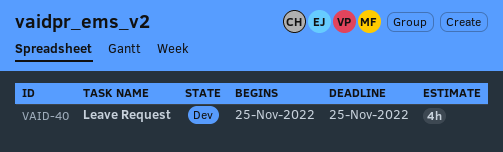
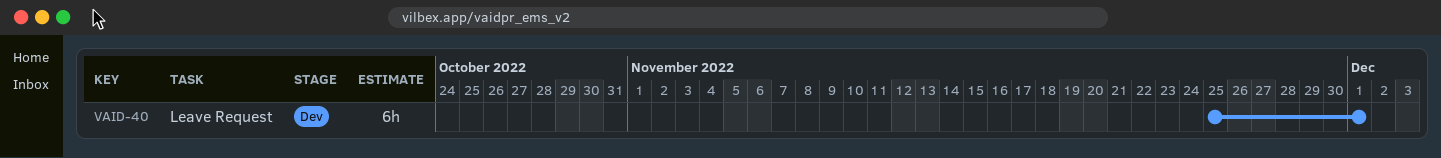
VAID-40, estimate: 4h -> 6h
VAID-40, due: Nov 25 -> Dec 1

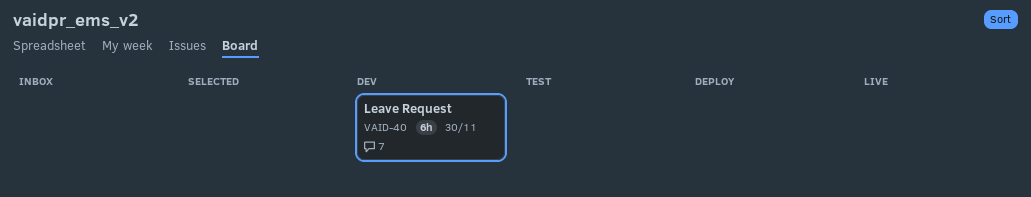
VAID-40, due: Dec 1 -> Nov 30

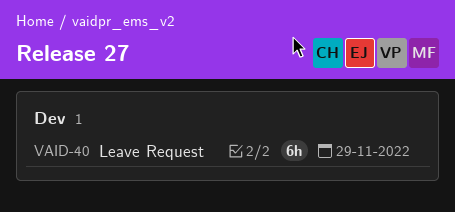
VAID-40, due: Nov 30 -> Nov 29

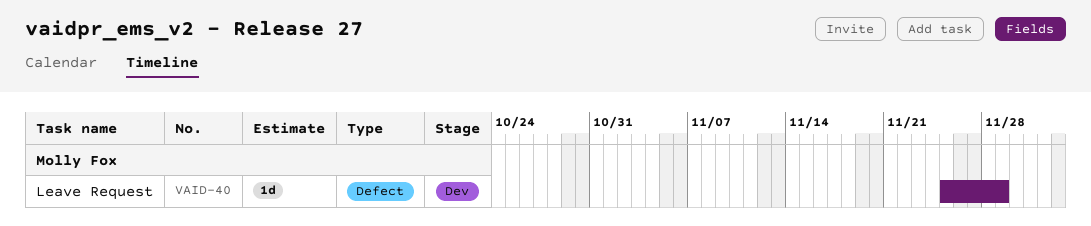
VAID-40, estimate: 6h -> 1d

